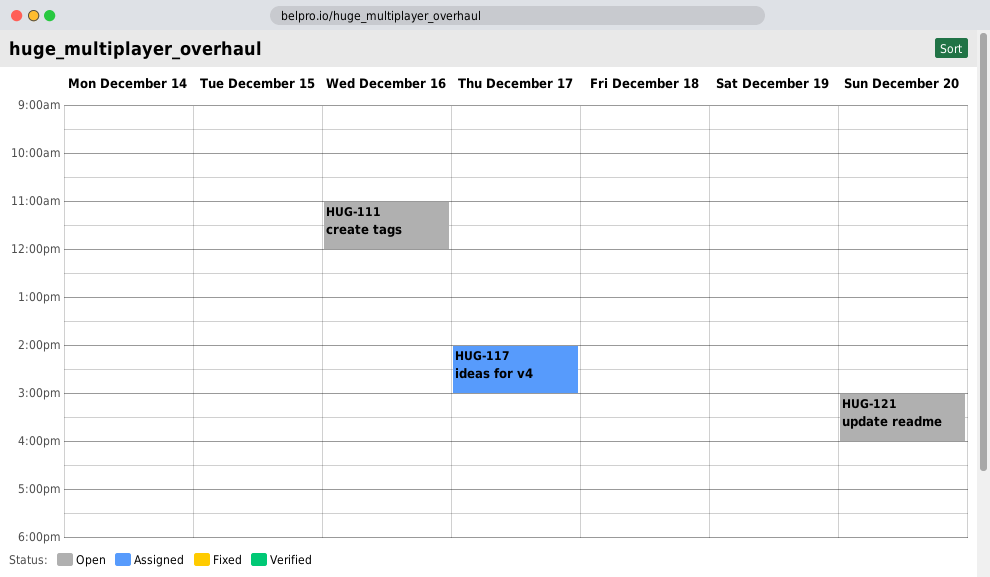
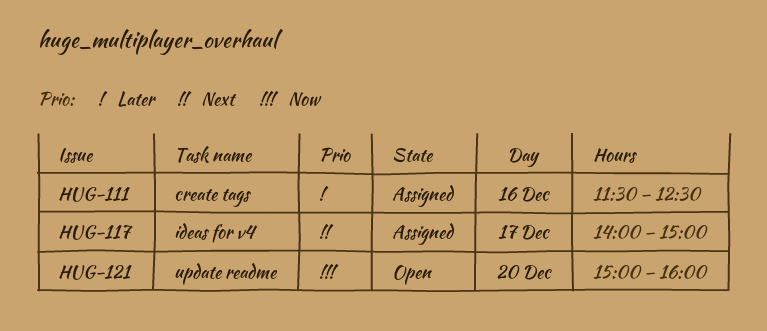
HUG-111, status: Open -> Assigned
HUG-111, begins: 11:00 -> 11:30
HUG-111, ends: 12:00 -> 12:30

